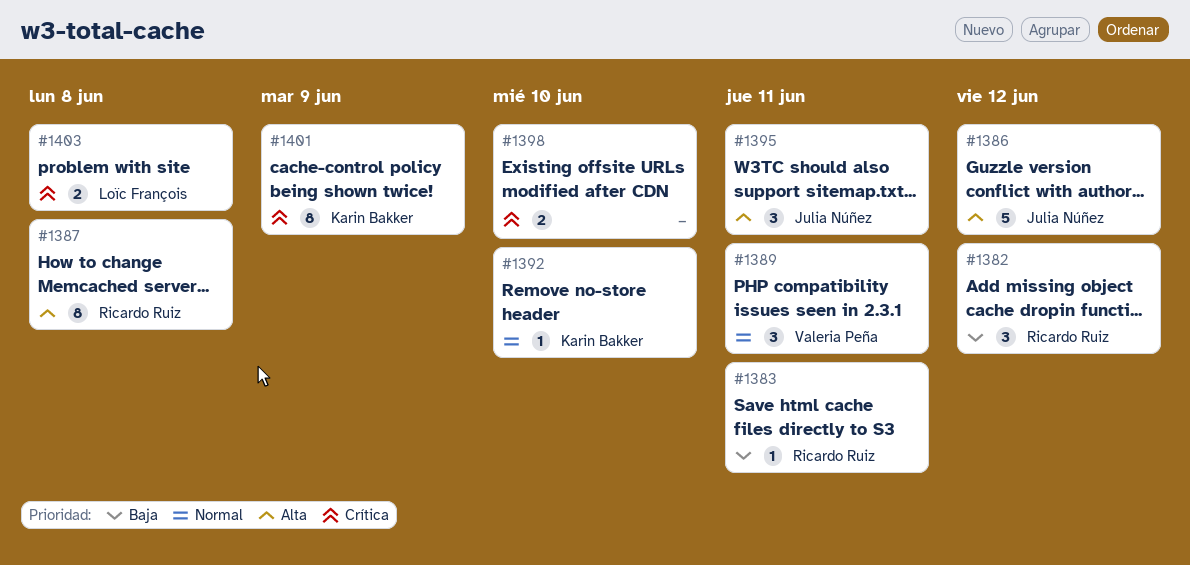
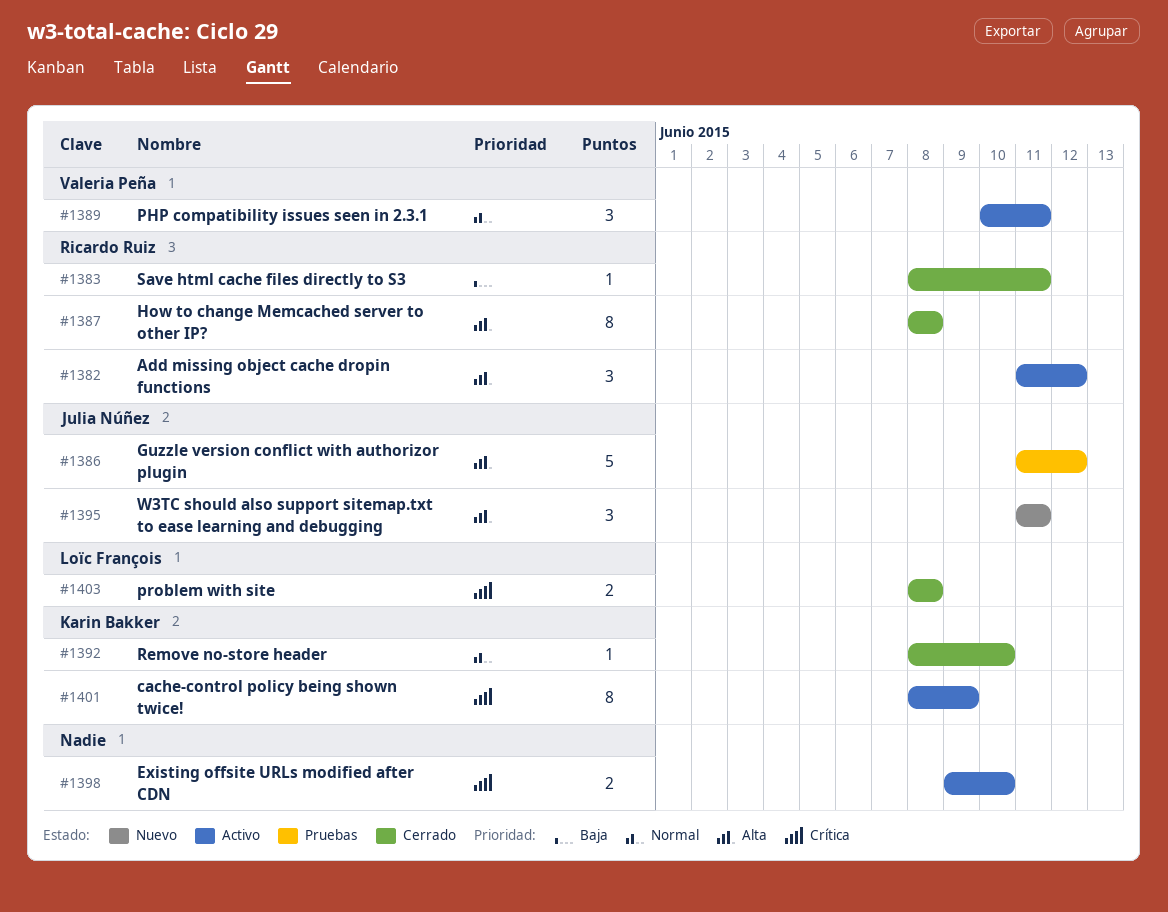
#1382, priority: Baja -> Alta

